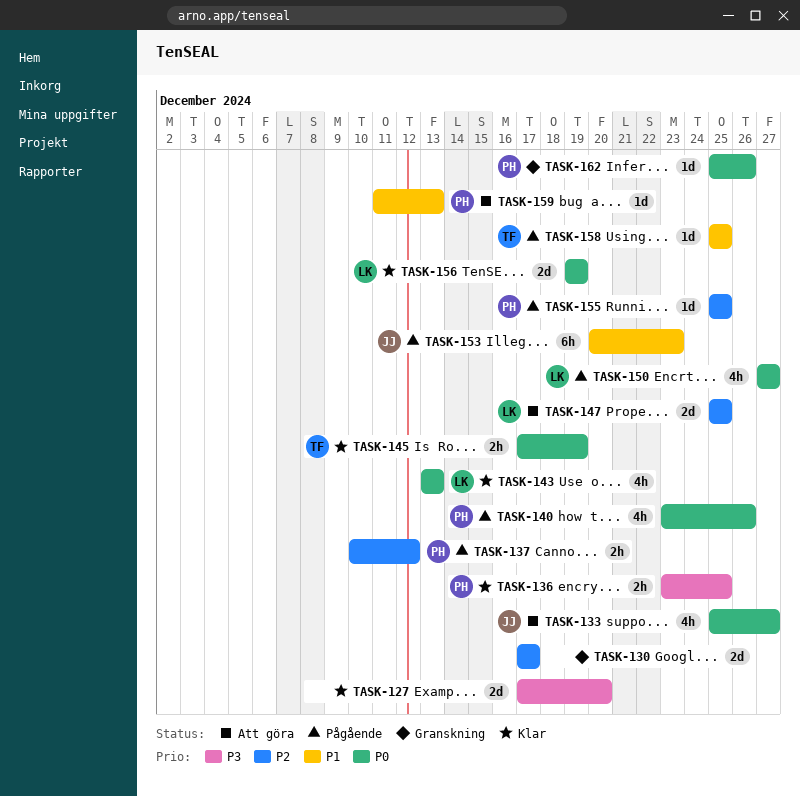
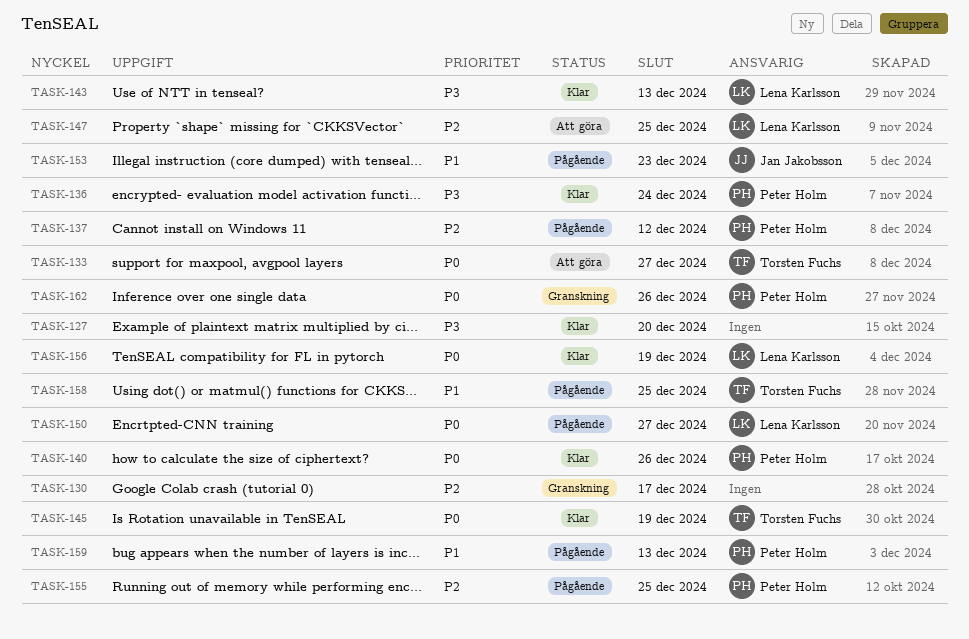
TASK-133, owner: Jan Jakobsson -> Torsten Fuchs
TASK-136, due: Dec 25 -> Dec 24
TASK-140, status: Pågående -> Klar
TASK-143, priority: P0 -> P3
TASK-159, status: Att göra -> Pågående

